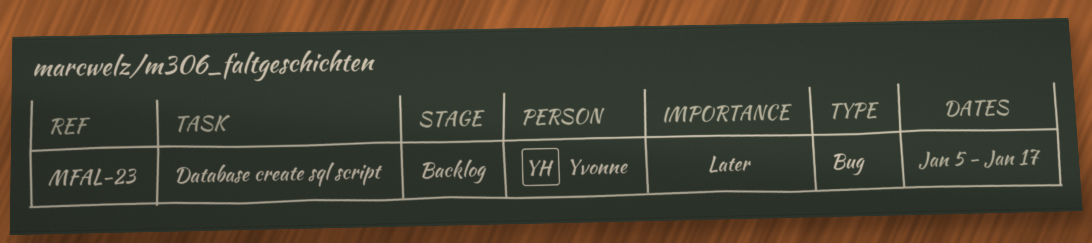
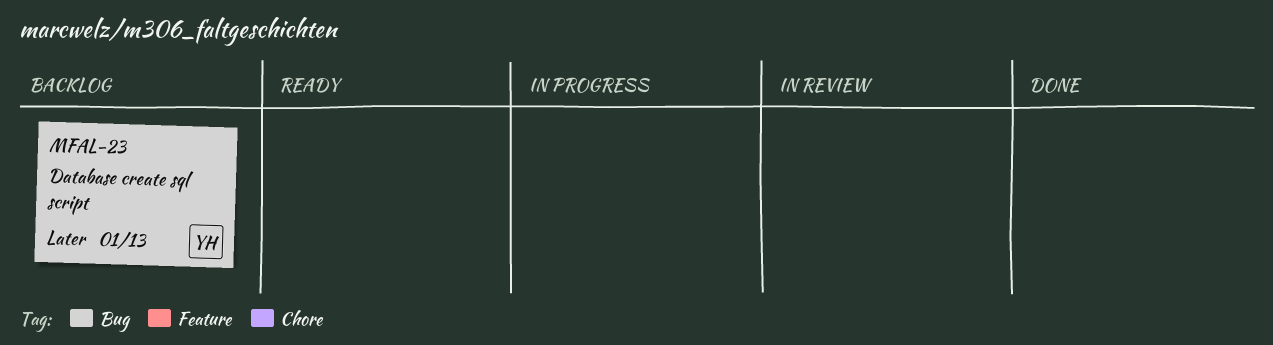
MFAL-23, due: Jan 17 -> Jan 13

